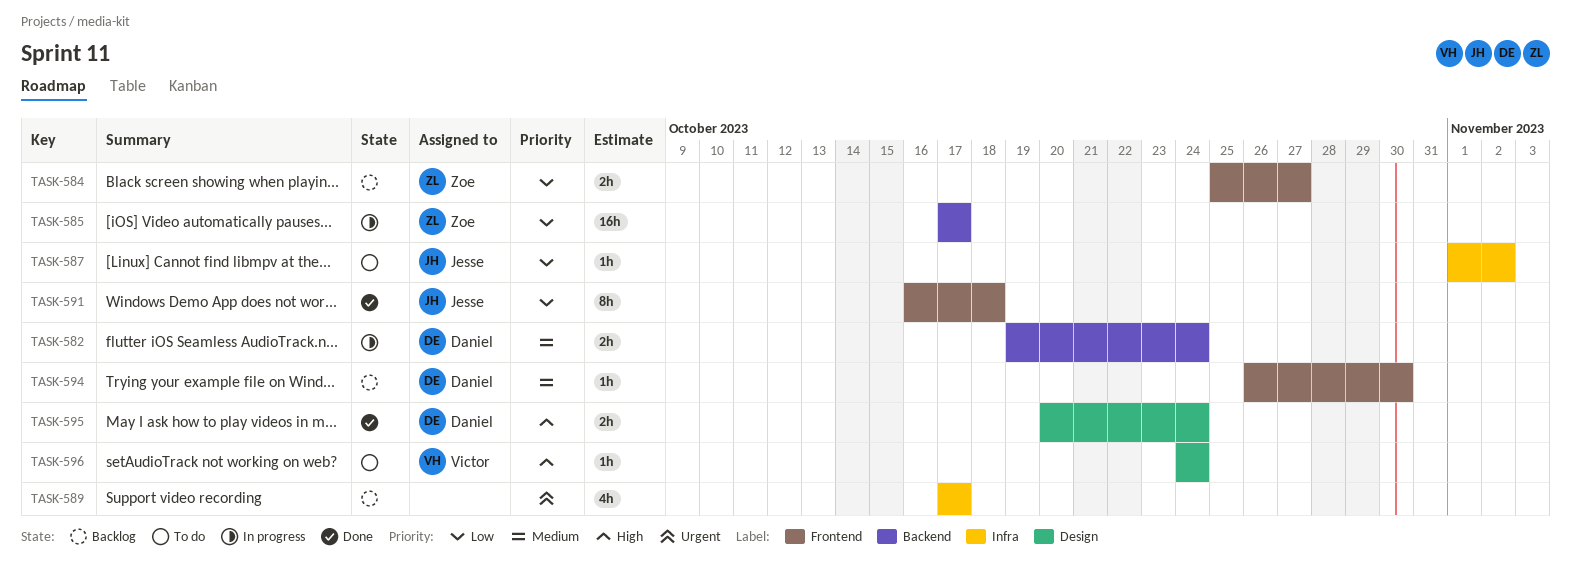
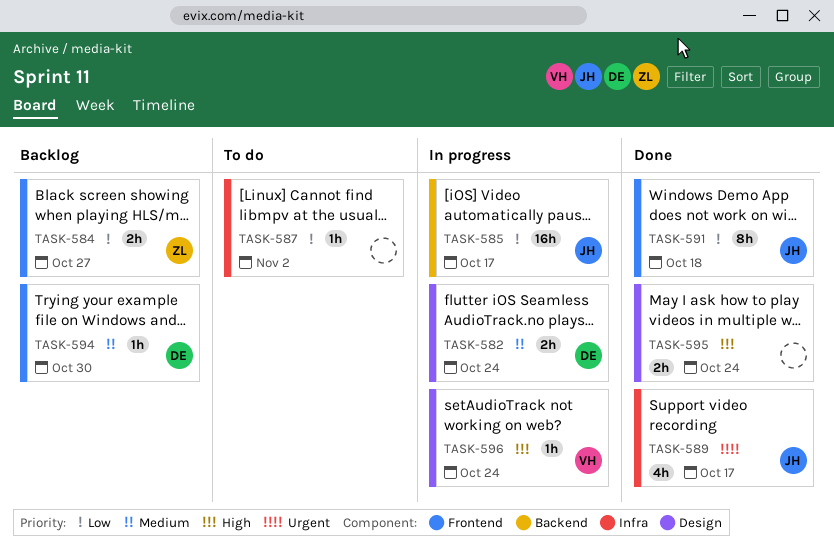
TASK-582, label: Backend -> Design
TASK-585, owner: Zoe -> Jesse
TASK-587, owner: Jesse -> none
TASK-589, status: Backlog -> Done
TASK-589, owner: none -> Jesse
TASK-595, owner: Daniel -> none
TASK-596, status: To do -> In progress

